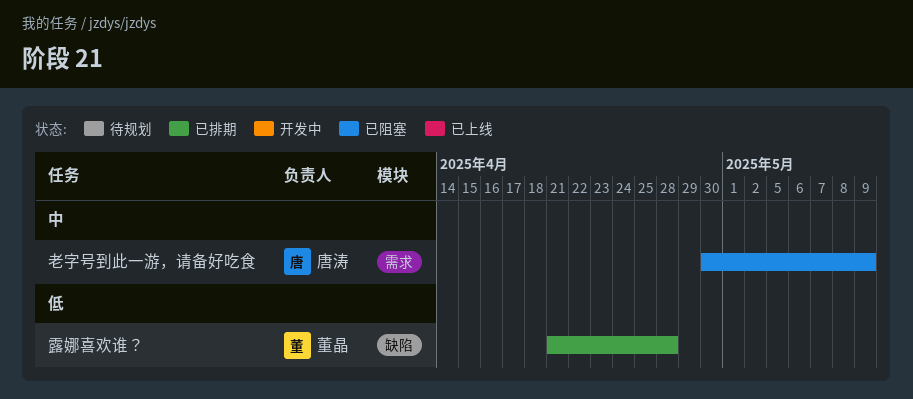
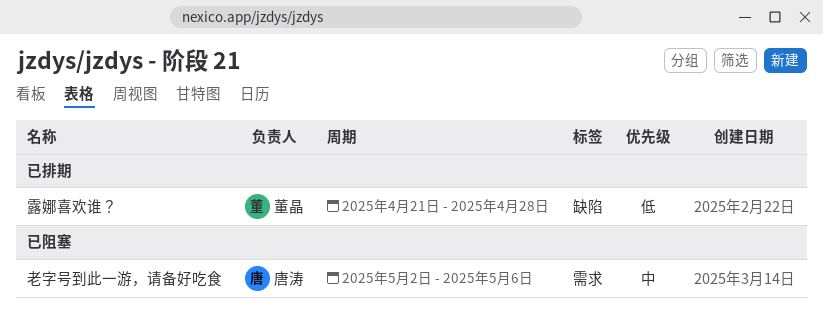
老字号到此一游，请备好吃食, start: Apr 30 -> May 2
老字号到此一游，请备好吃食, due: May 9 -> May 6

